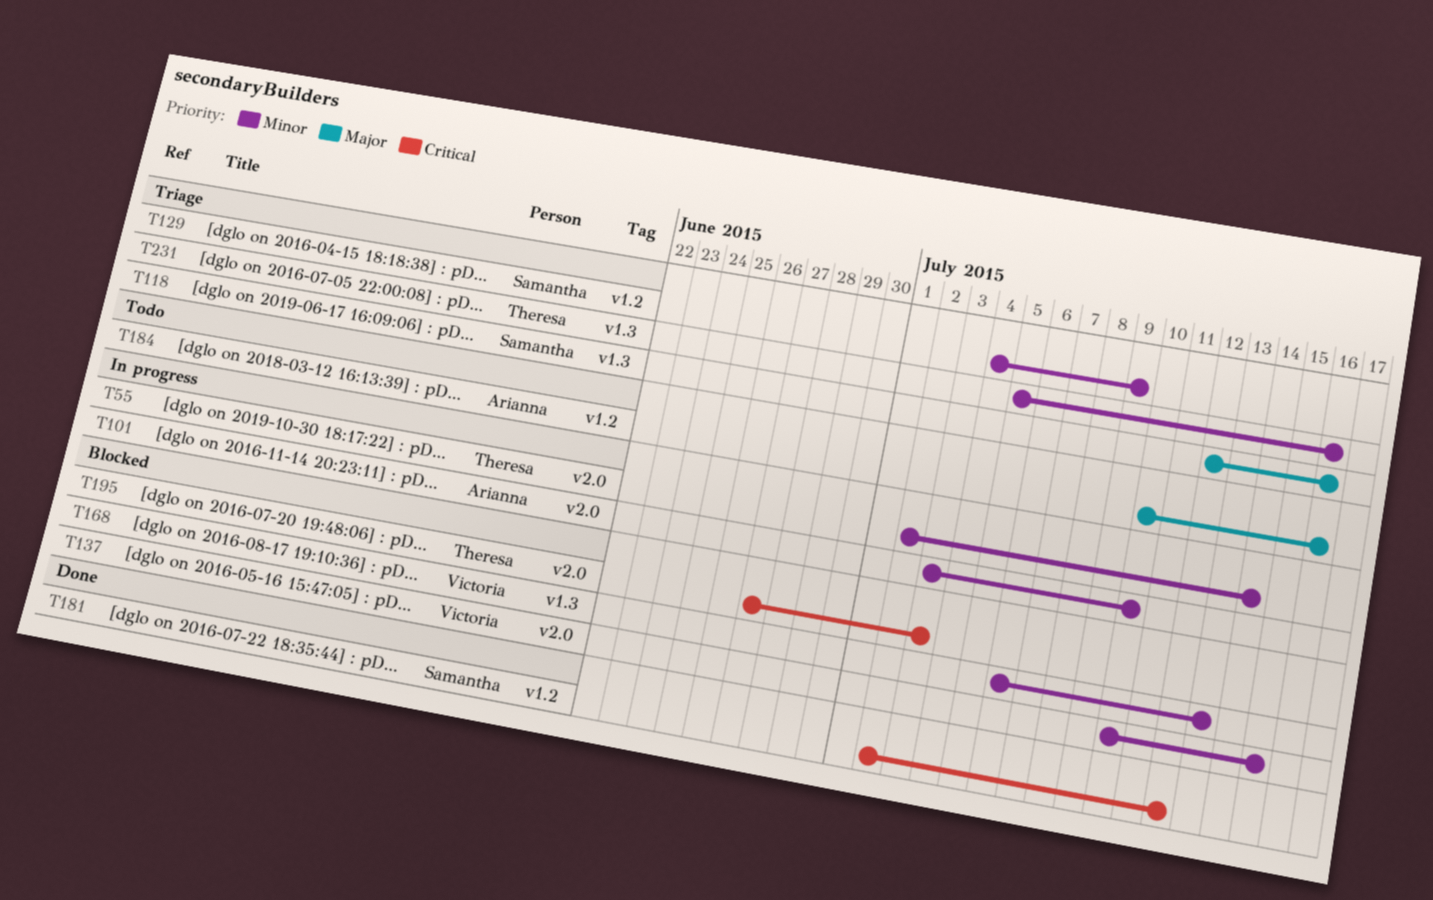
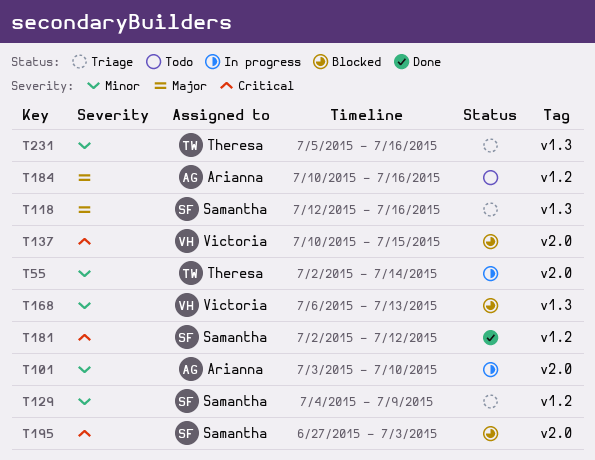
T137, priority: Minor -> Critical
T195, owner: Theresa -> Samantha

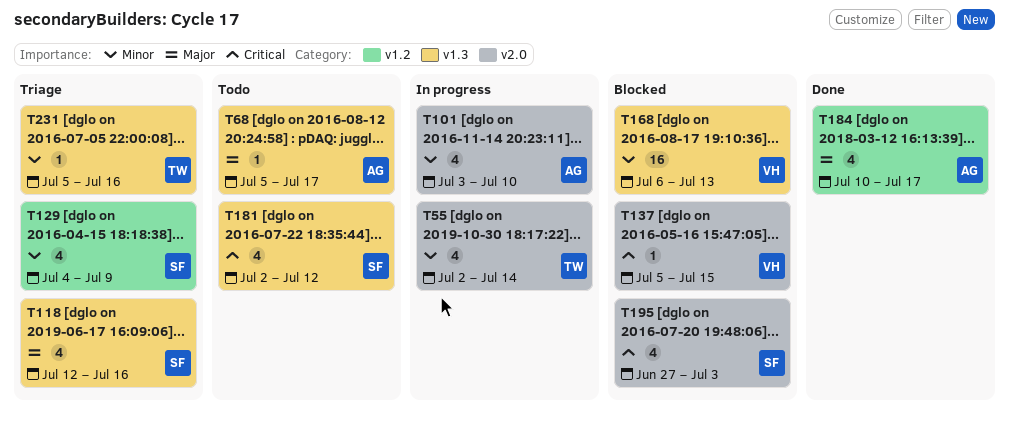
T68: none -> present
T137, start: Jul 10 -> Jul 5
T181, status: Done -> Todo
T181, label: v1.2 -> v1.3
T184, status: Todo -> Done
T184, due: Jul 16 -> Jul 17

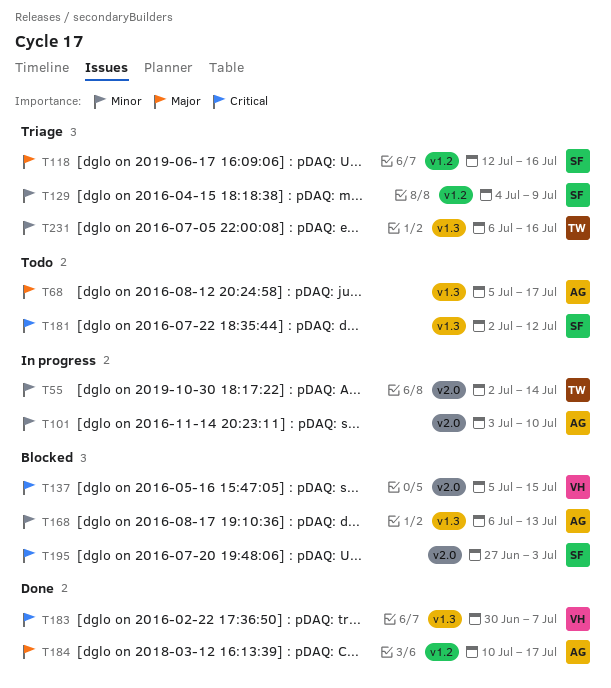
T118, label: v1.3 -> v1.2
T168, owner: VH -> AG
T183: none -> present
T231, start: Jul 5 -> Jul 6

